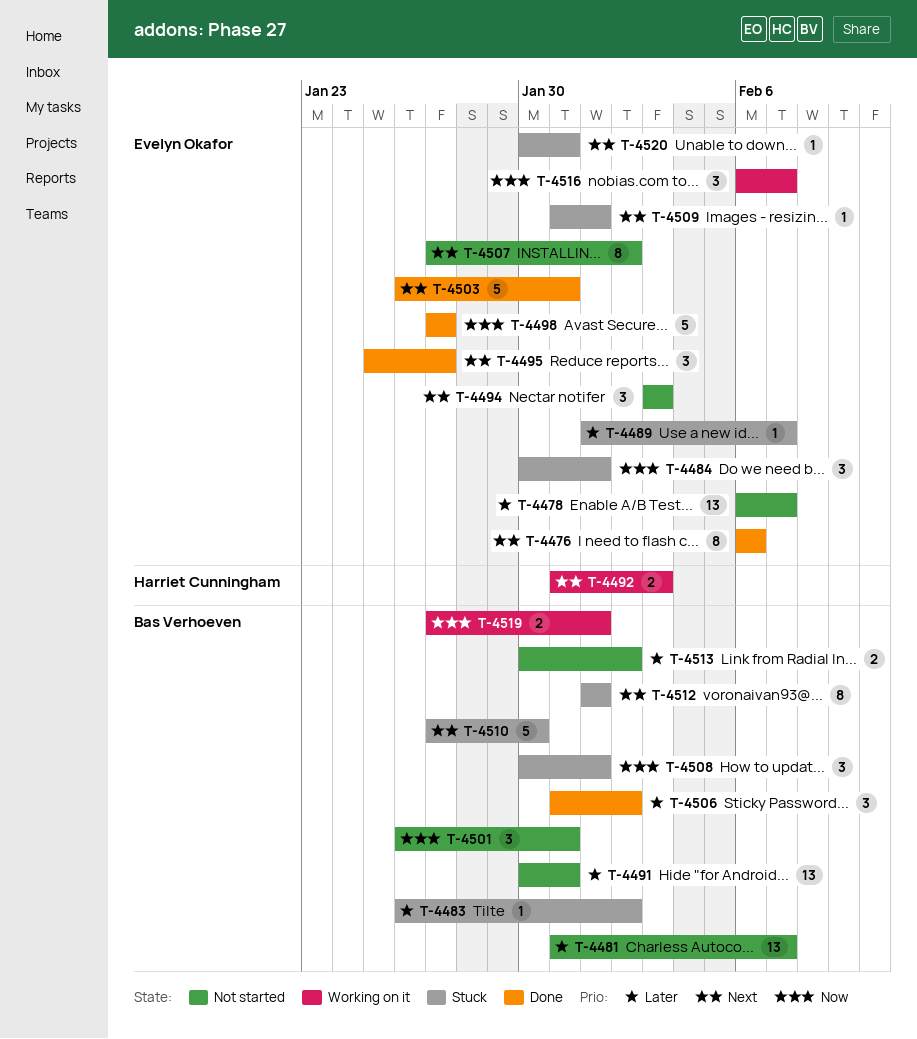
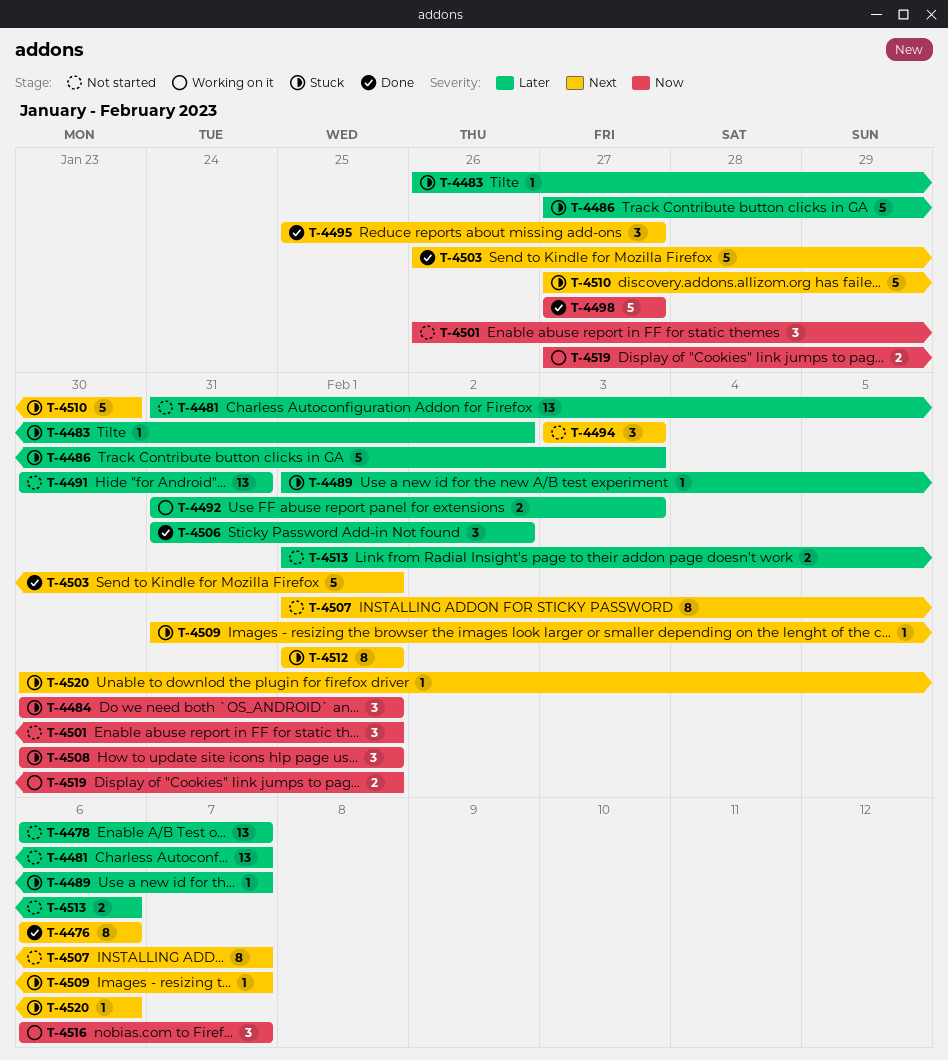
T-4486: none -> present
T-4492, priority: Next -> Later
T-4501, due: Jan 31 -> Feb 1
T-4503, due: Jan 31 -> Feb 1
T-4507, start: Jan 27 -> Feb 1
T-4507, due: Feb 2 -> Feb 7
T-4509, due: Feb 1 -> Feb 7
T-4513, start: Jan 30 -> Feb 1
T-4513, due: Feb 2 -> Feb 6
T-4520, due: Jan 31 -> Feb 6

